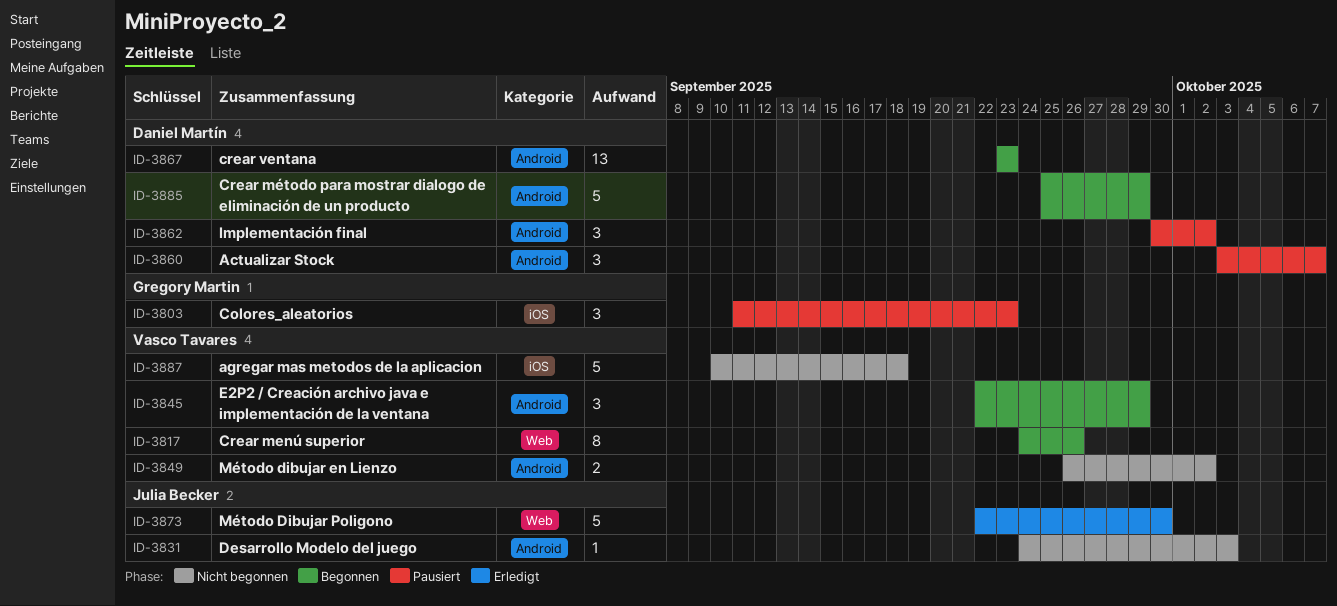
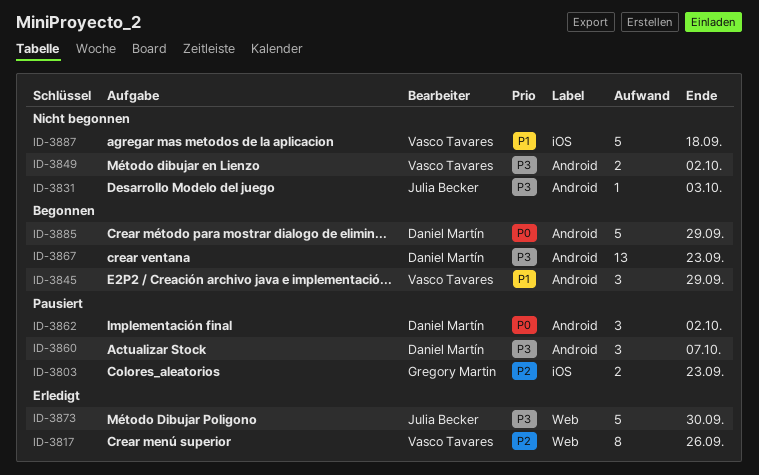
ID-3803, estimate: 3 -> 2
ID-3817, status: Begonnen -> Erledigt

